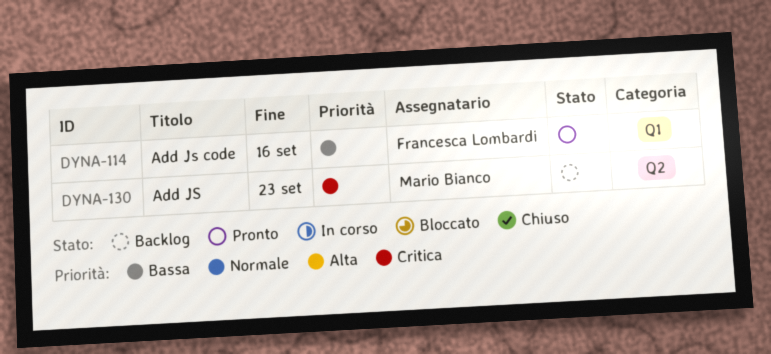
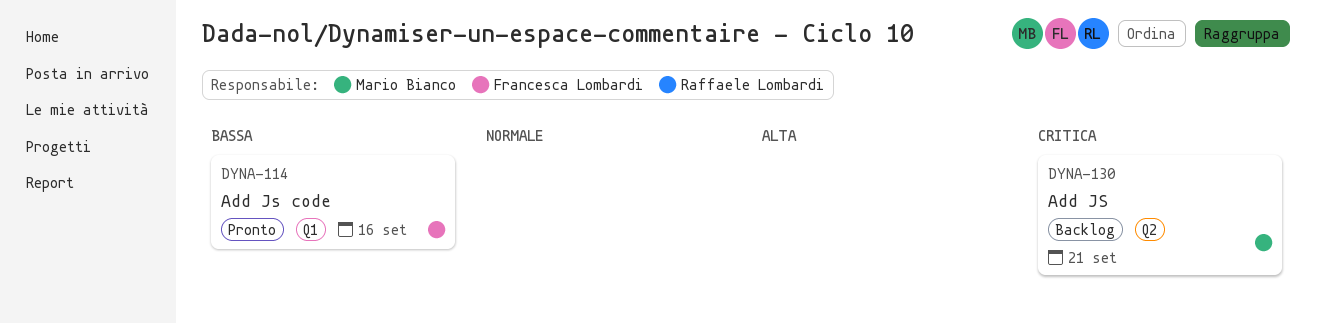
DYNA-130, due: Sep 23 -> Sep 21

